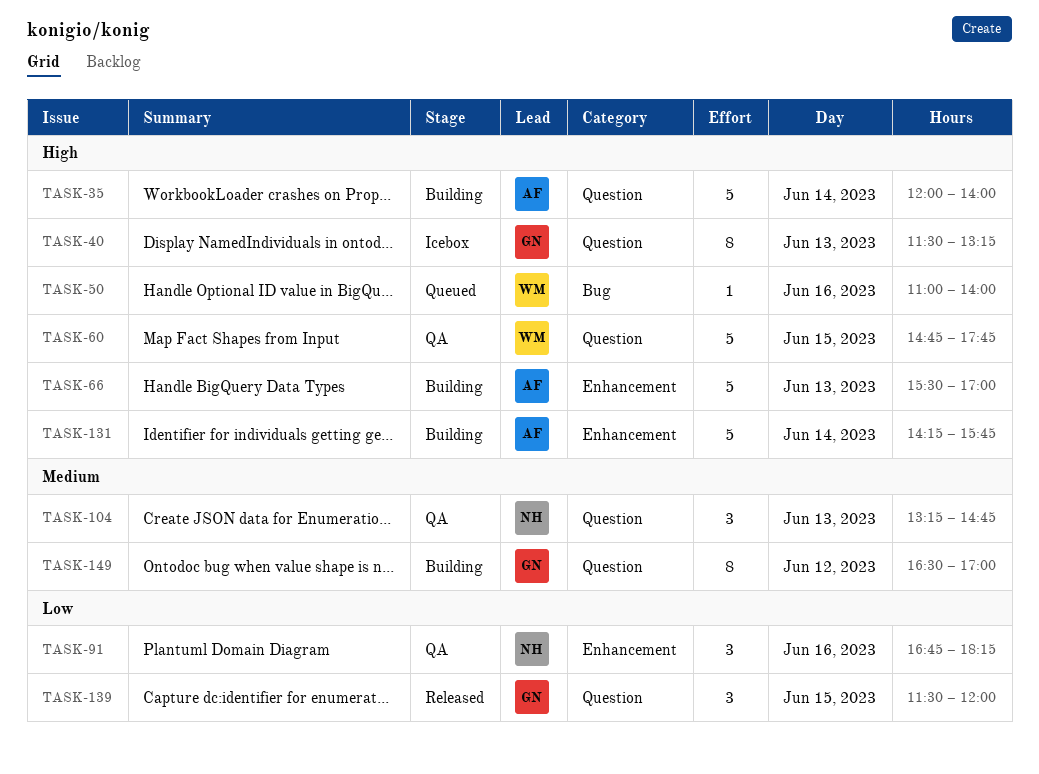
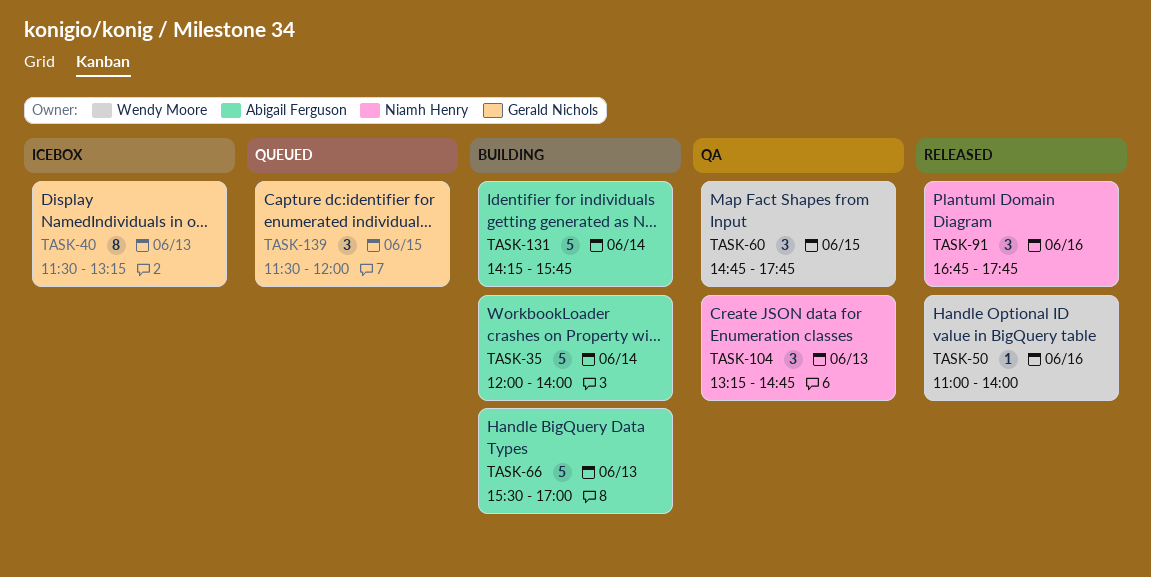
TASK-50, status: Queued -> Released
TASK-60, estimate: 5 -> 3
TASK-91, status: QA -> Released
TASK-91, ends: 18:15 -> 17:45
TASK-139, status: Released -> Queued
TASK-149: present -> none

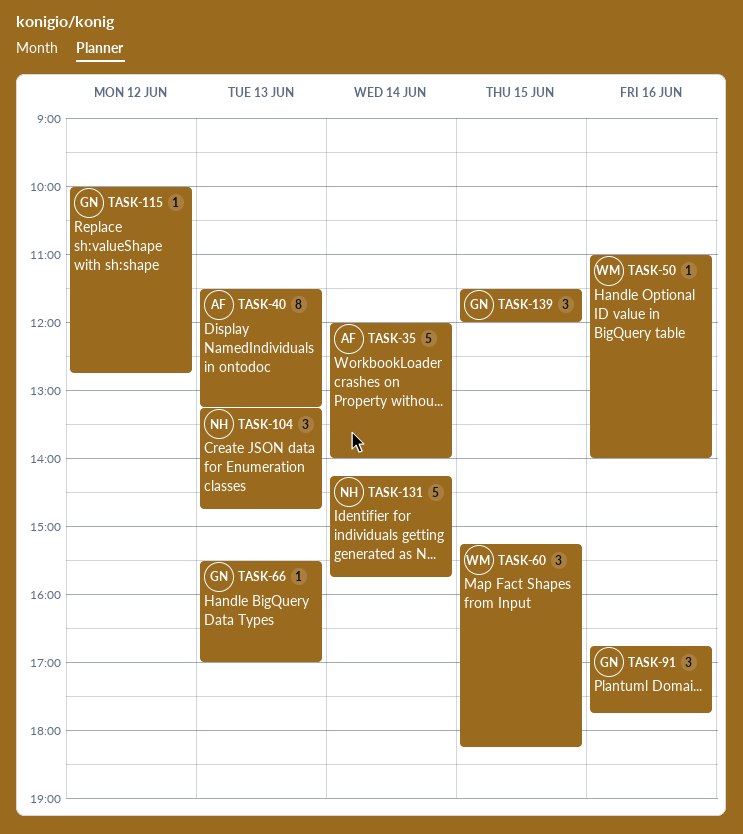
TASK-40, owner: Gerald Nichols -> Abigail Ferguson
TASK-60, begins: 14:45 -> 15:15
TASK-60, ends: 17:45 -> 18:15
TASK-66, owner: Abigail Ferguson -> Gerald Nichols
TASK-66, estimate: 5 -> 1
TASK-91, owner: Niamh Henry -> Gerald Nichols
TASK-115: none -> present
TASK-131, owner: Abigail Ferguson -> Niamh Henry

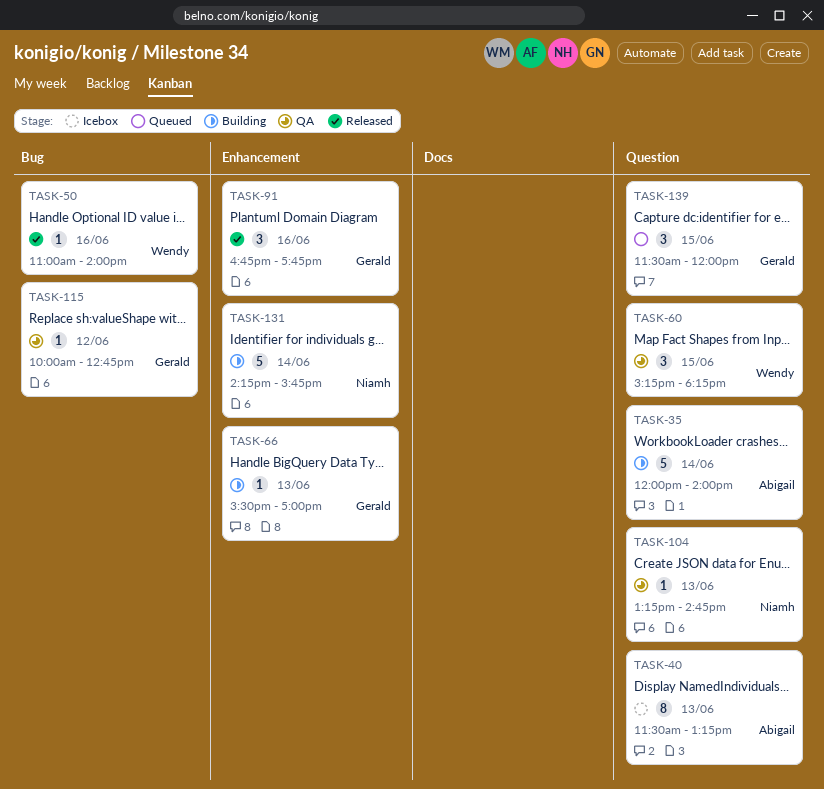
TASK-104, estimate: 3 -> 1

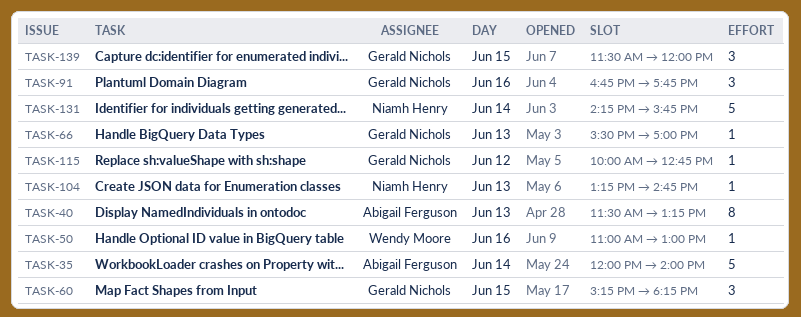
TASK-50, ends: 14:00 -> 13:00
TASK-60, owner: Wendy Moore -> Gerald Nichols

